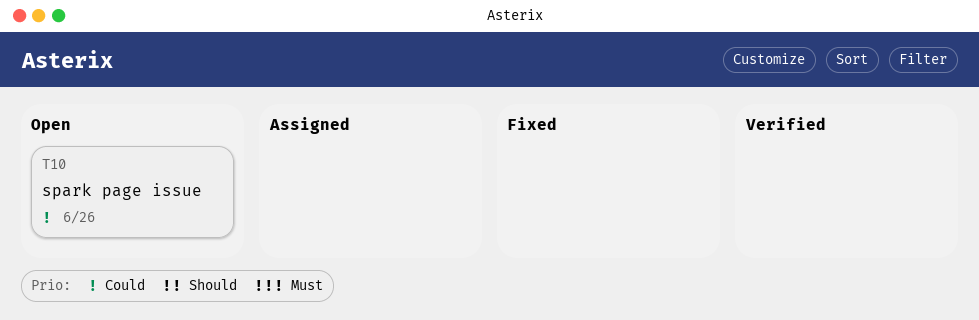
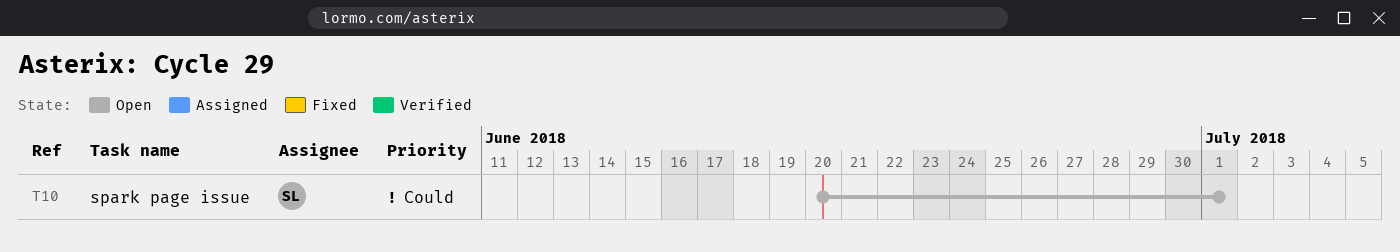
T10, due: Jun 26 -> Jul 1

